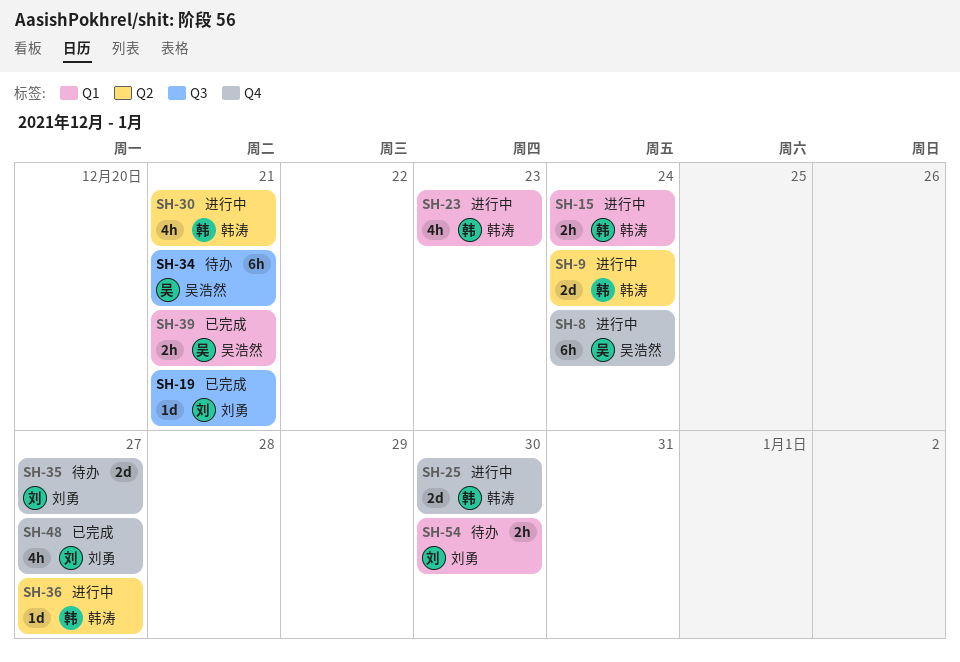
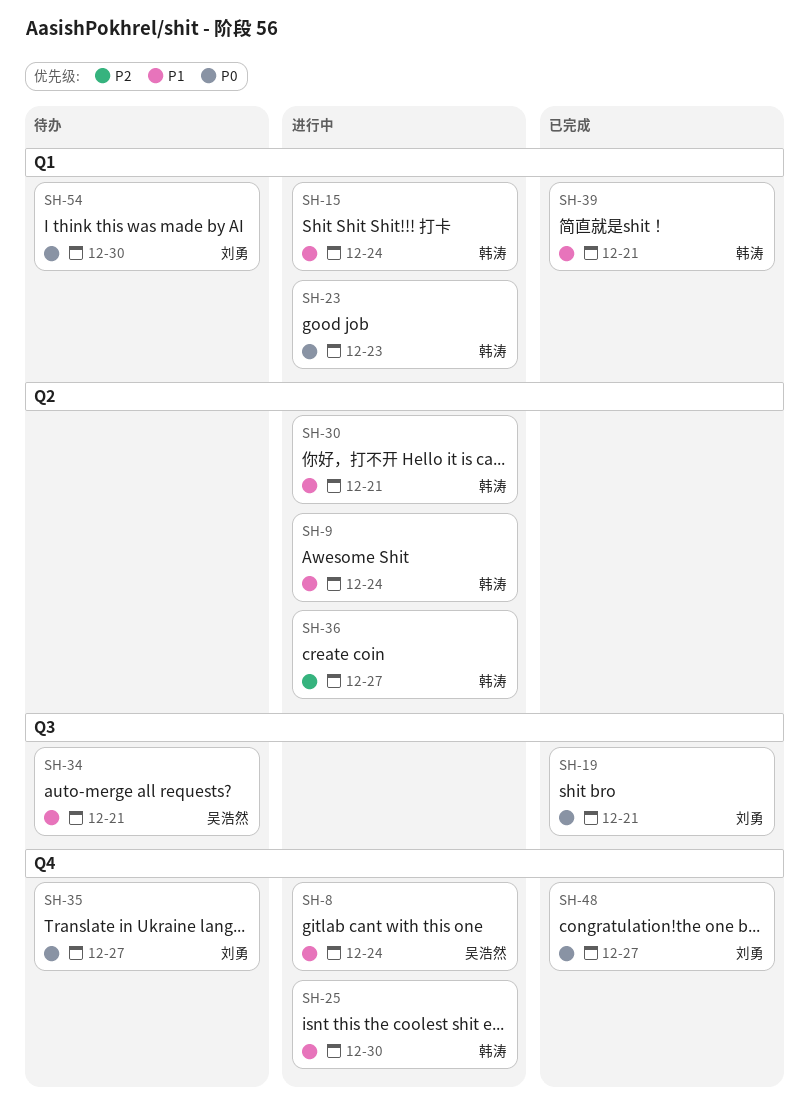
SH-39, owner: 吴浩然 -> 韩涛

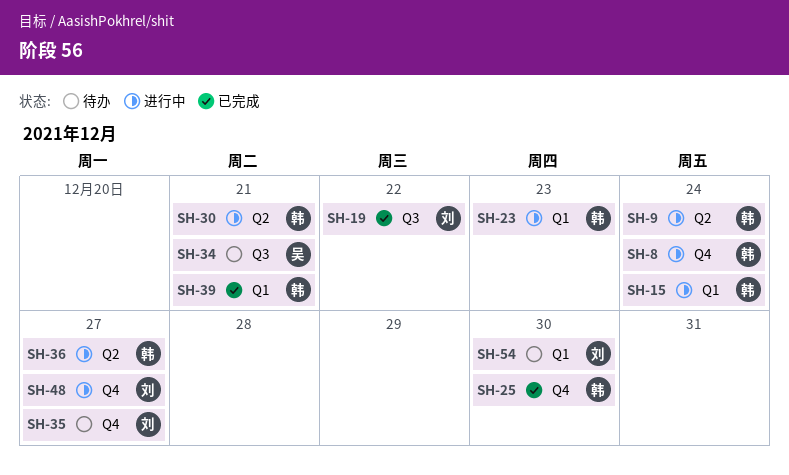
SH-8, owner: 吴浩然 -> 韩涛
SH-19, due: Dec 21 -> Dec 22
SH-25, status: 进行中 -> 已完成
SH-48, status: 已完成 -> 进行中

